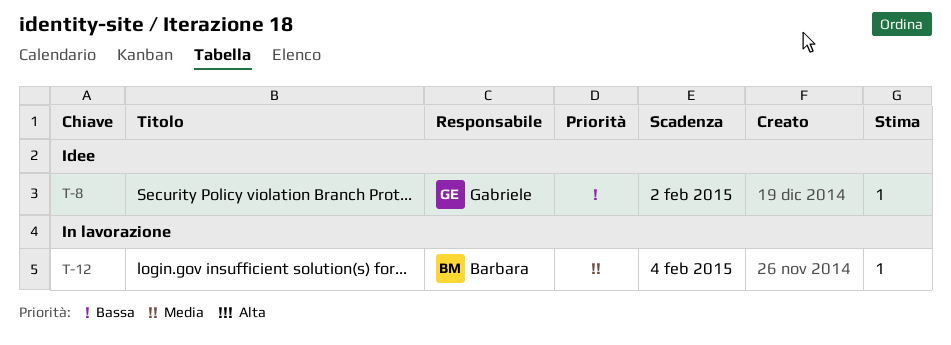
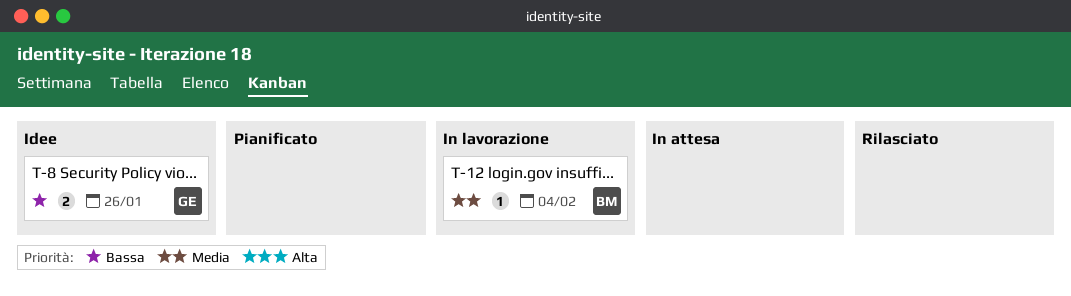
T-8, estimate: 1 -> 2
T-8, due: Feb 2 -> Jan 26

